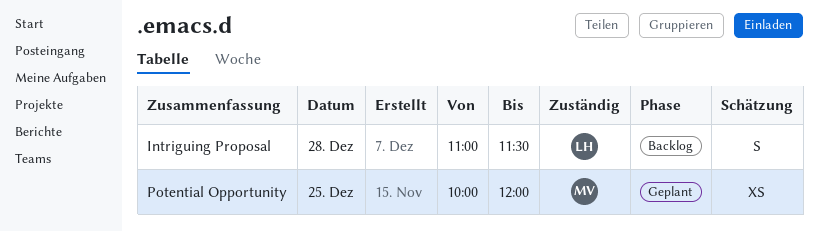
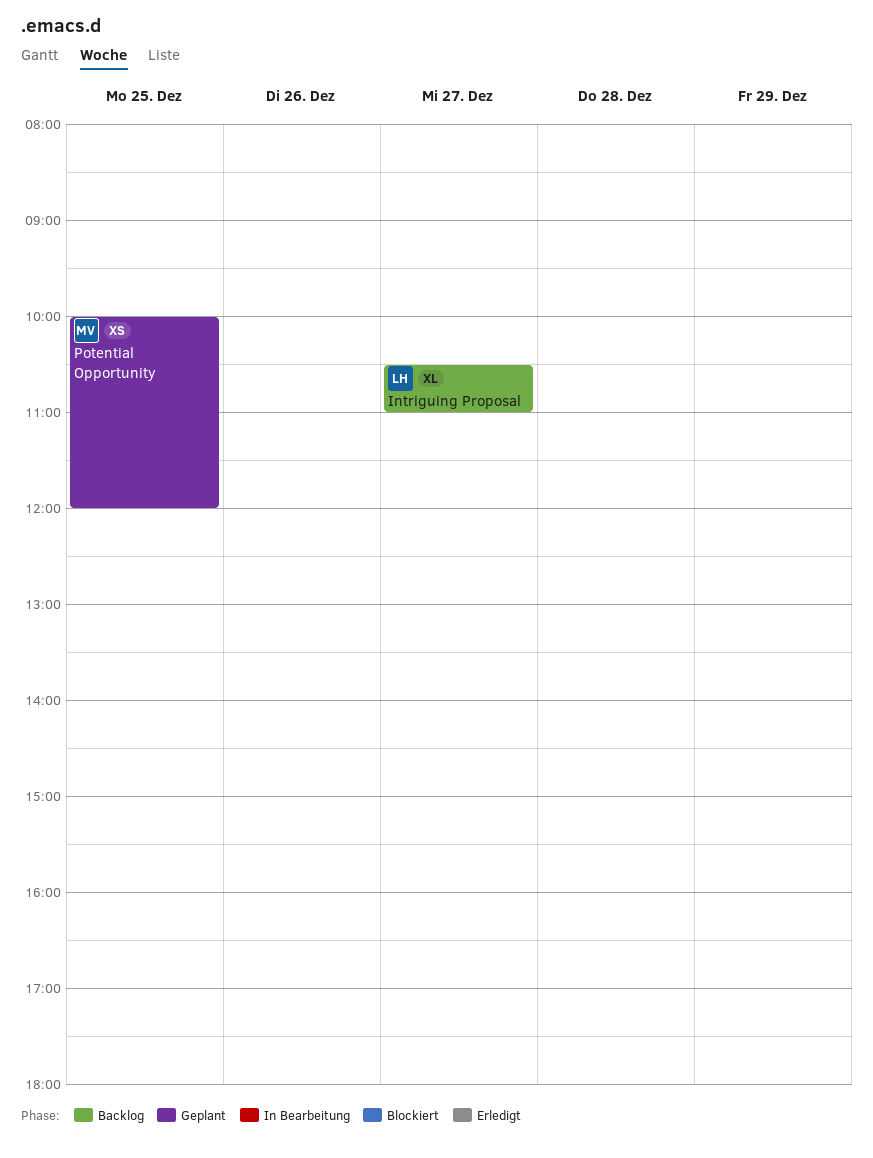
Intriguing Proposal, estimate: S -> XL
Intriguing Proposal, day: Dec 28 -> Dec 27
Intriguing Proposal, begins: 11:00 -> 10:30
Intriguing Proposal, ends: 11:30 -> 11:00

